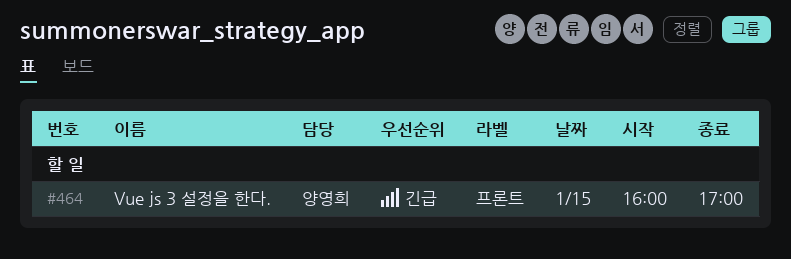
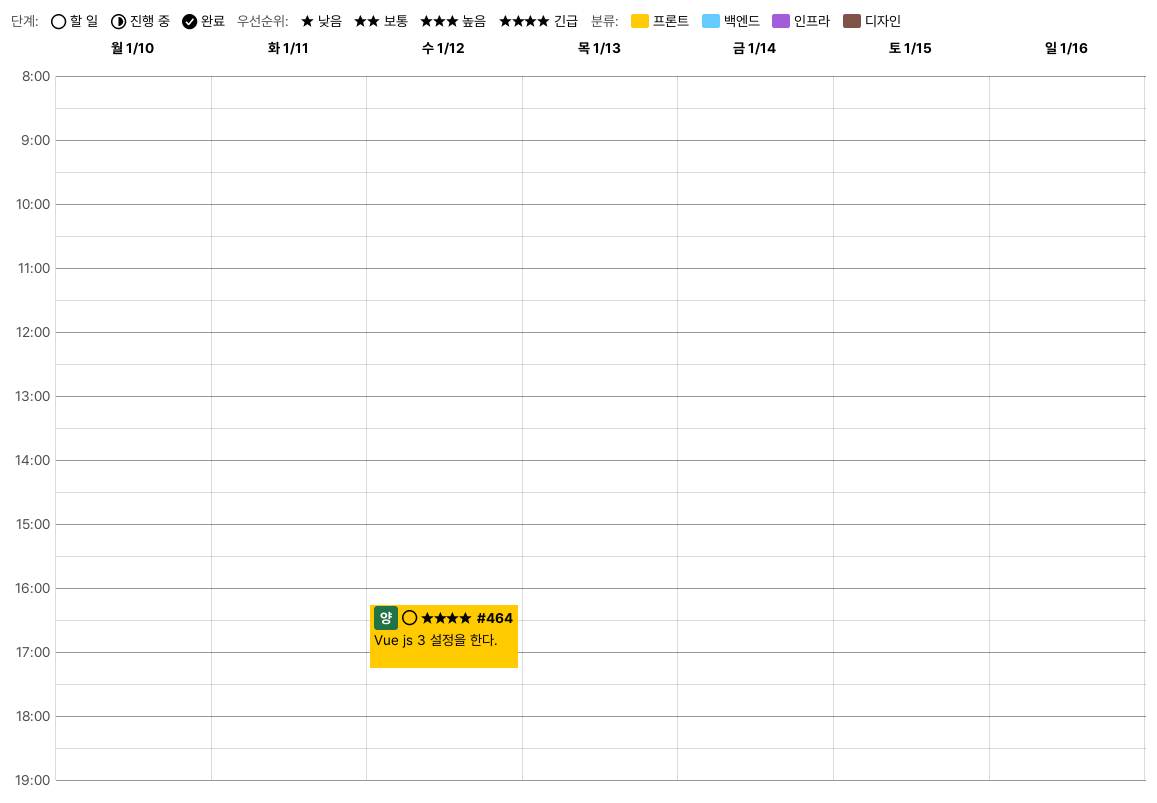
#464, day: Jan 15 -> Jan 12
#464, begins: 16:00 -> 16:15
#464, ends: 17:00 -> 17:15

